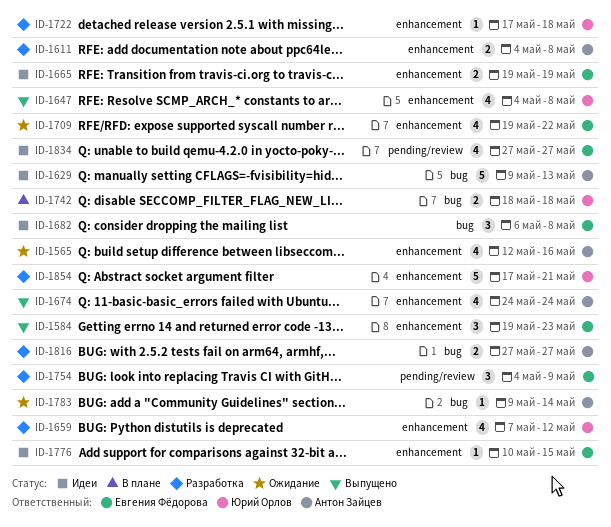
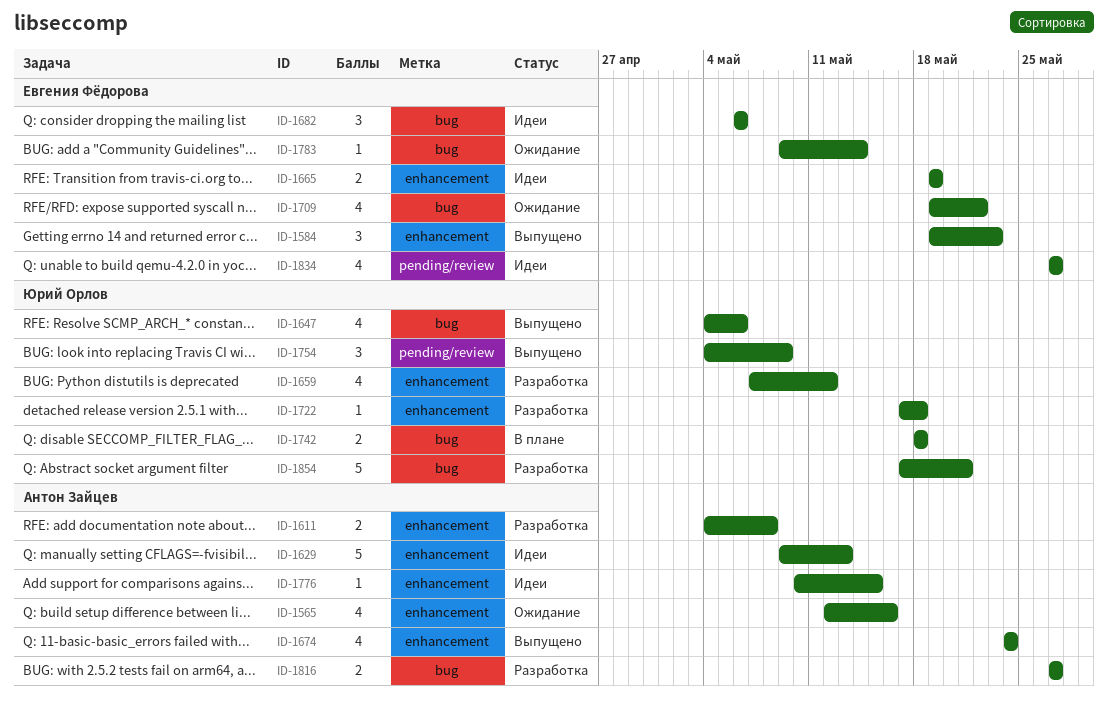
ID-1629, label: bug -> enhancement
ID-1647, label: enhancement -> bug
ID-1647, due: May 8 -> May 6
ID-1682, due: May 8 -> May 6
ID-1709, label: enhancement -> bug
ID-1754, status: Разработка -> Выпущено
ID-1754, owner: Евгения Фёдорова -> Юрий Орлов
ID-1776, owner: Евгения Фёдорова -> Антон Зайцев
ID-1783, owner: Антон Зайцев -> Евгения Фёдорова
ID-1854, label: enhancement -> bug

